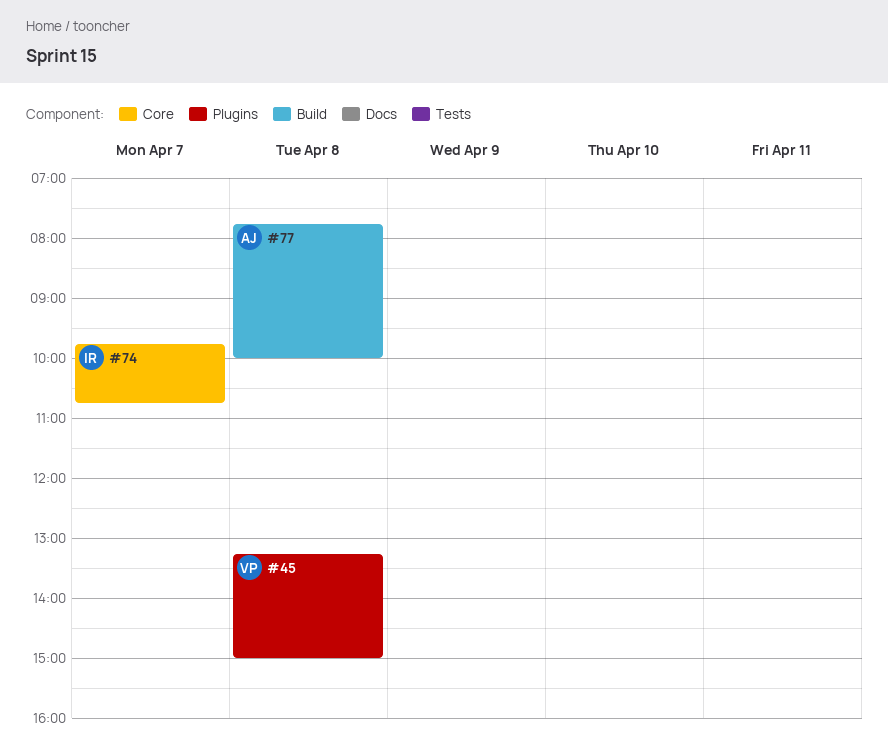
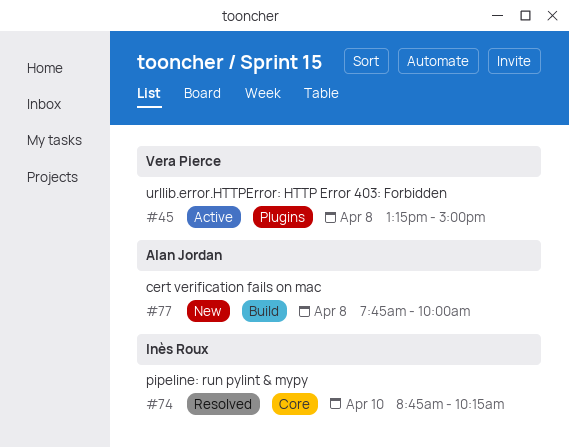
#74, day: Apr 7 -> Apr 10
#74, begins: 09:45 -> 08:45
#74, ends: 10:45 -> 10:15

